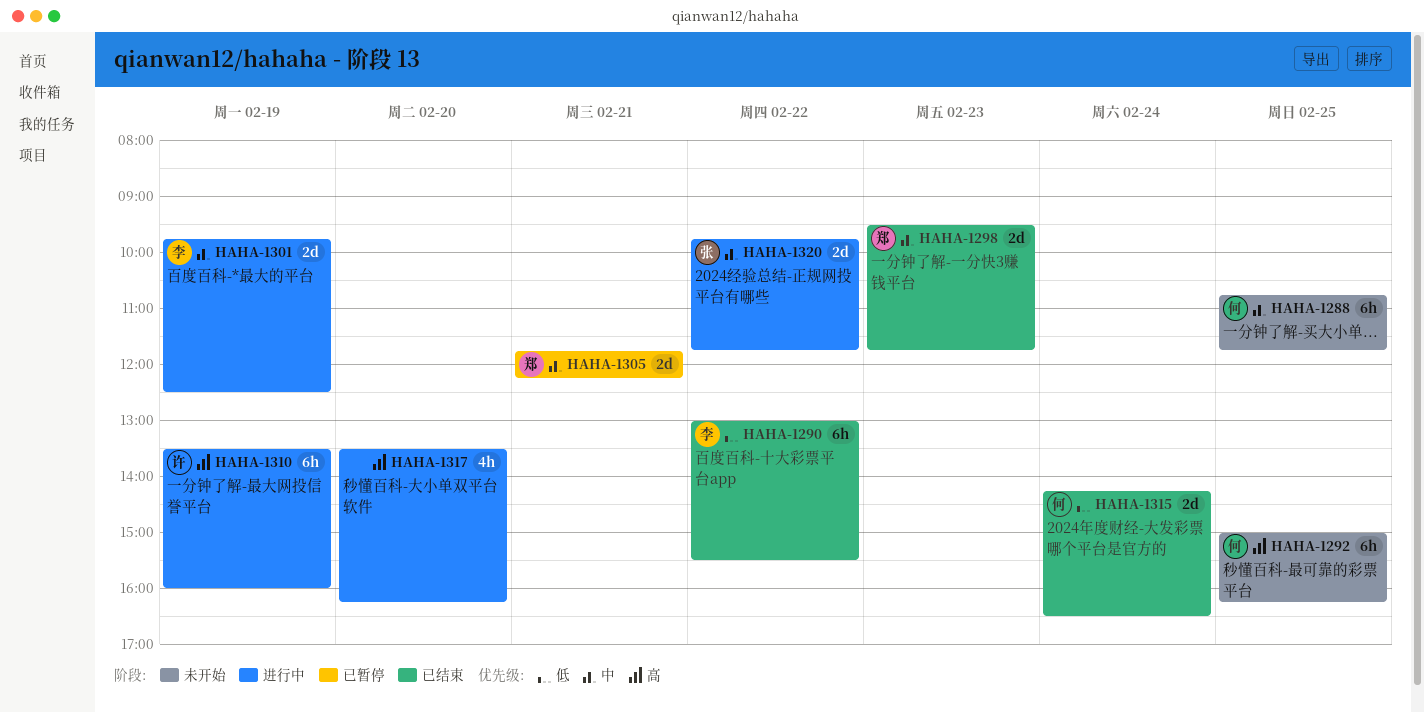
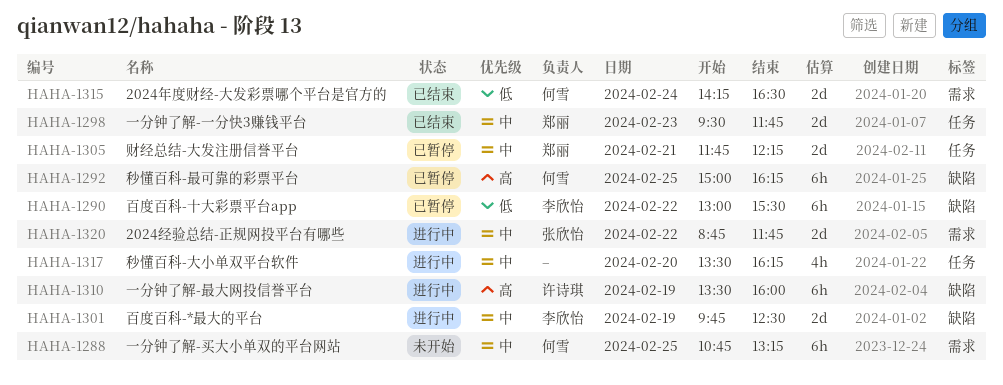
HAHA-1288, ends: 11:45 -> 13:15
HAHA-1290, status: 已结束 -> 已暂停
HAHA-1292, status: 未开始 -> 已暂停
HAHA-1317, priority: 高 -> 中
HAHA-1320, begins: 09:45 -> 08:45

